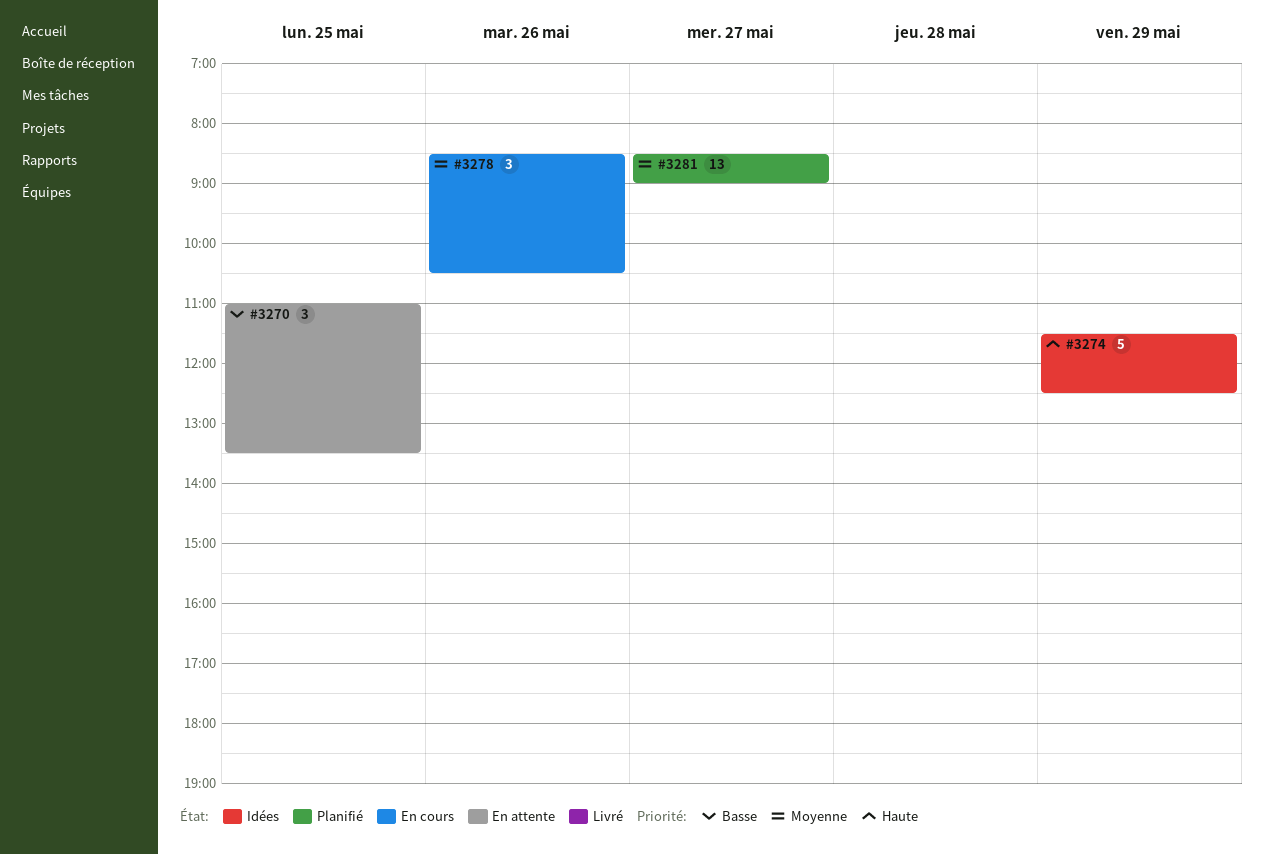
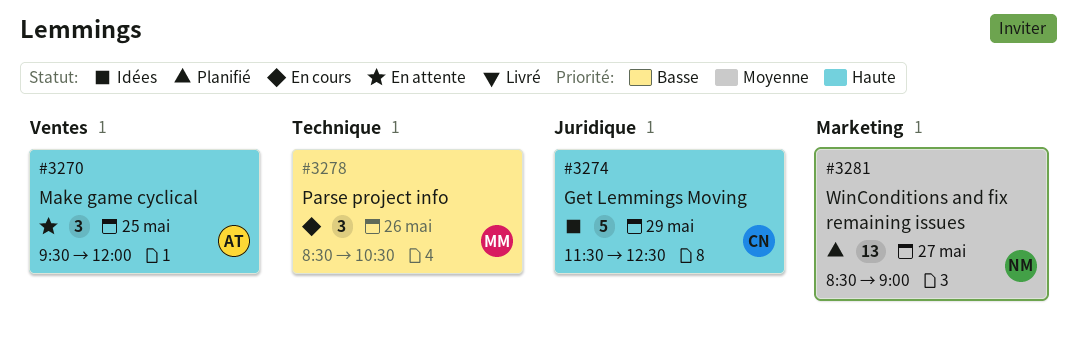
#3270, priority: Basse -> Haute
#3270, begins: 11:00 -> 09:30
#3270, ends: 13:30 -> 12:00
#3278, priority: Moyenne -> Basse

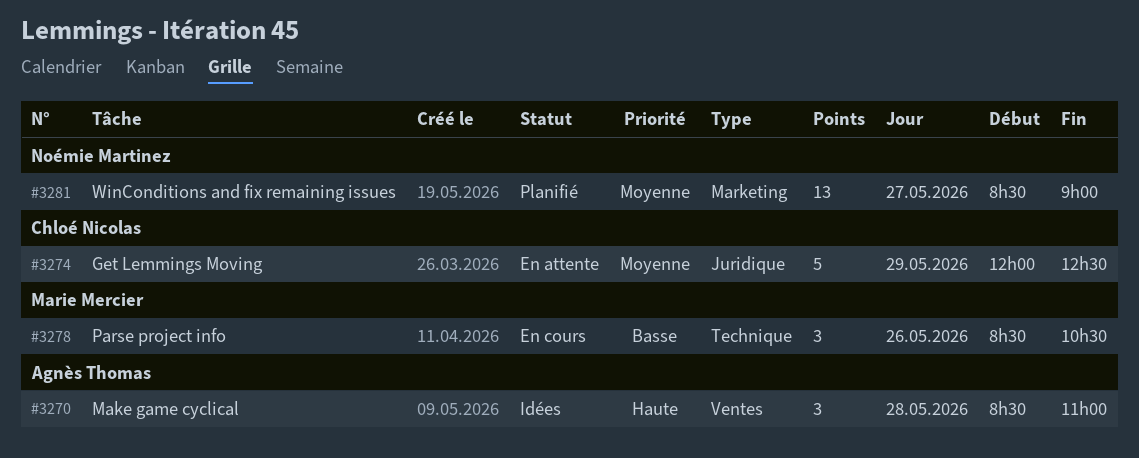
#3270, status: En attente -> Idées
#3270, day: May 25 -> May 28
#3270, begins: 09:30 -> 08:30
#3270, ends: 12:00 -> 11:00
#3274, status: Idées -> En attente
#3274, priority: Haute -> Moyenne
#3274, begins: 11:30 -> 12:00

